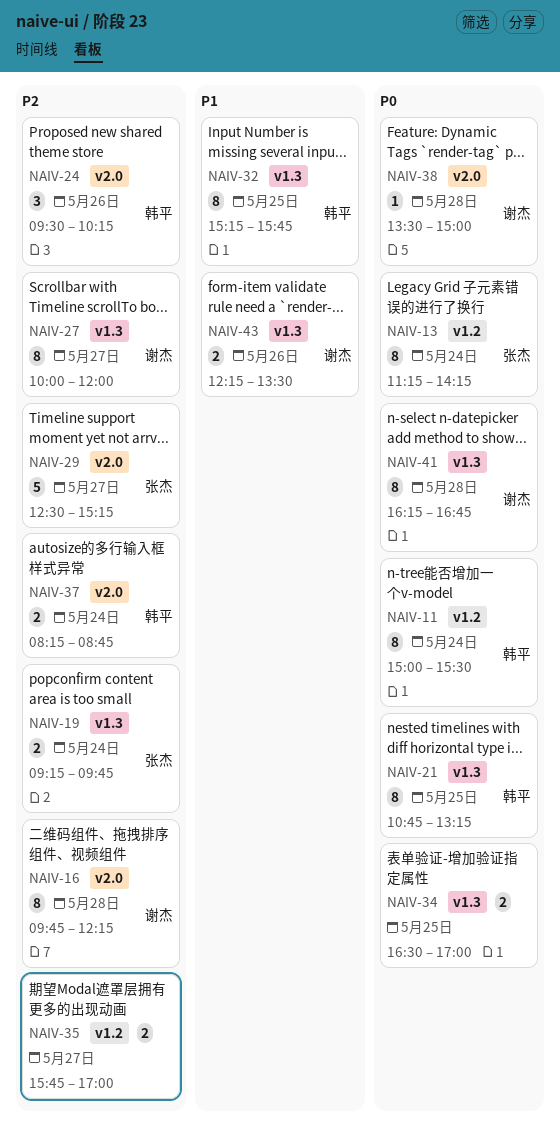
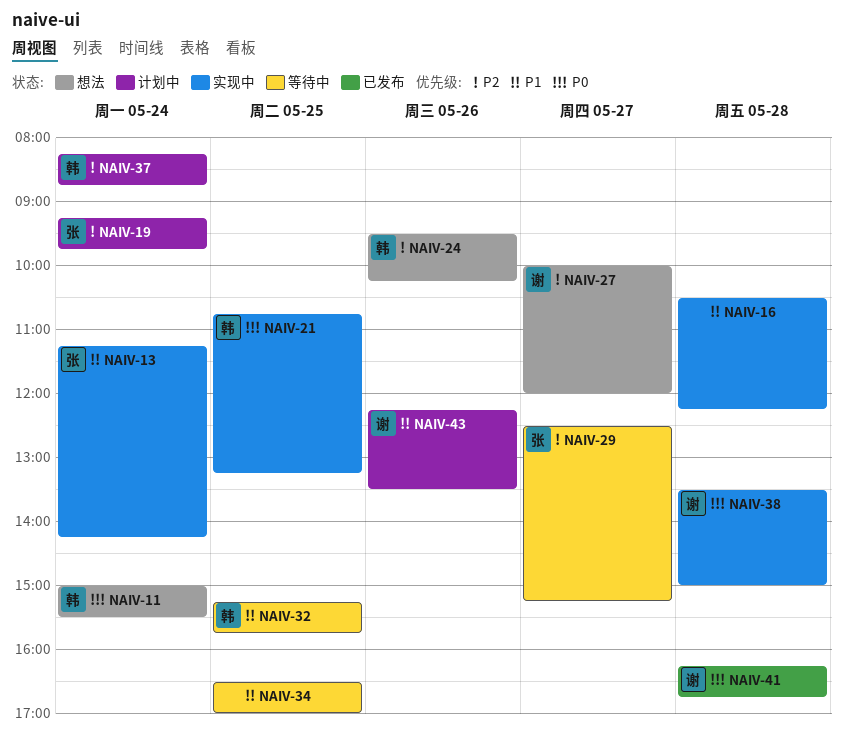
NAIV-13, priority: P0 -> P1
NAIV-16, owner: 谢杰 -> none
NAIV-16, priority: P2 -> P1
NAIV-16, begins: 09:45 -> 10:30
NAIV-34, priority: P0 -> P1
NAIV-35: present -> none

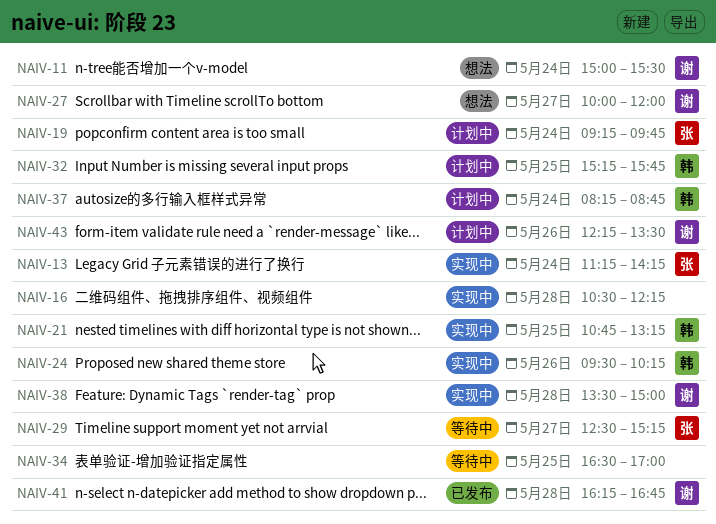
NAIV-11, owner: 韩 -> 谢
NAIV-24, status: 想法 -> 实现中
NAIV-32, status: 等待中 -> 计划中

